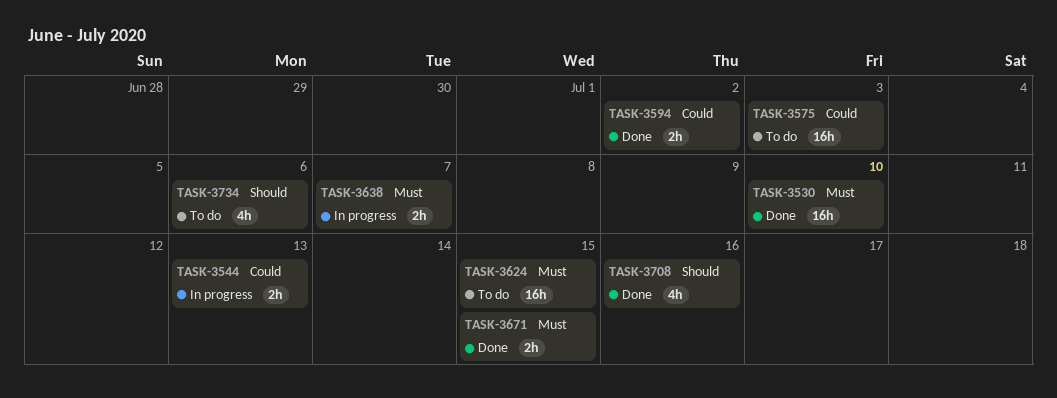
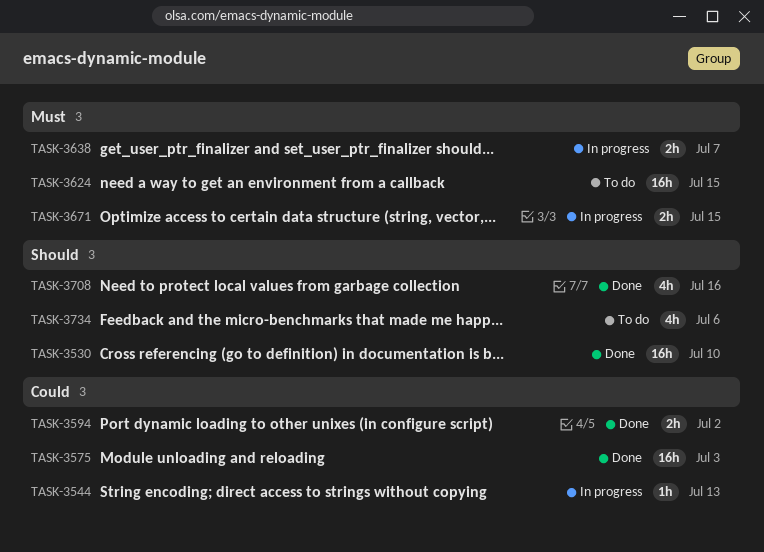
TASK-3530, priority: Must -> Should
TASK-3544, estimate: 2h -> 1h
TASK-3575, status: To do -> Done
TASK-3671, status: Done -> In progress

